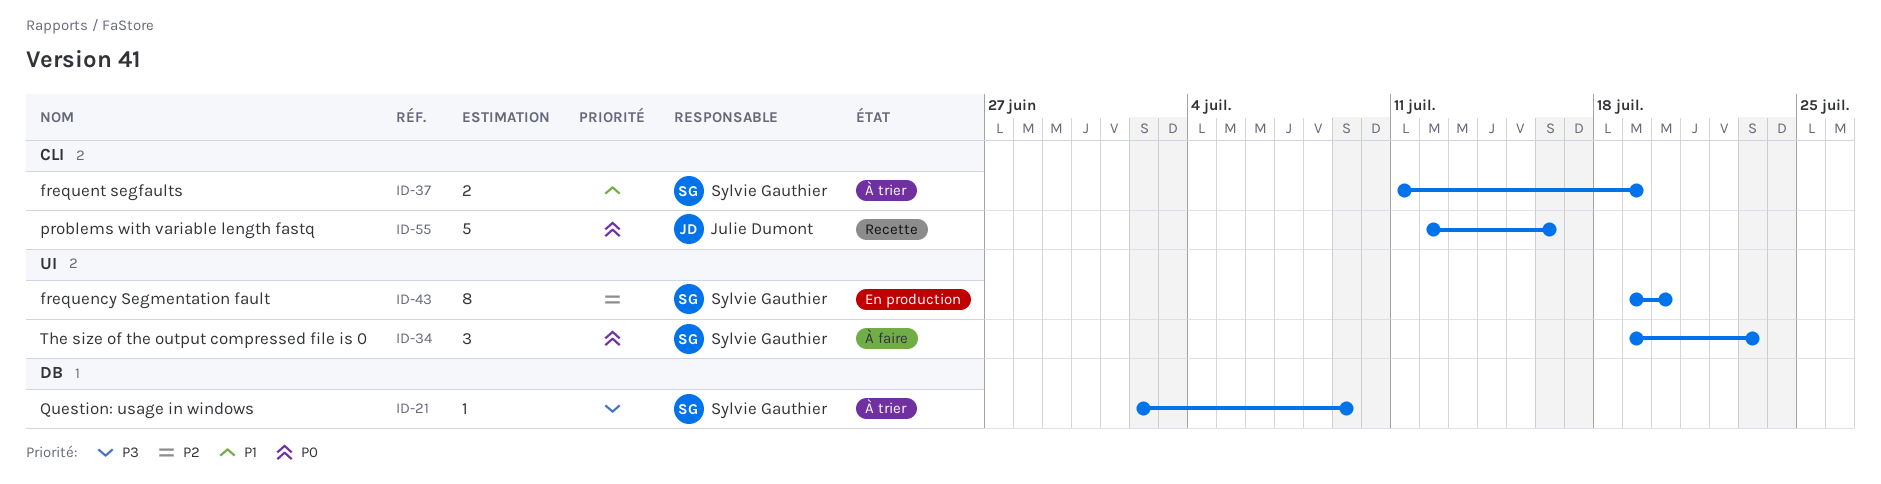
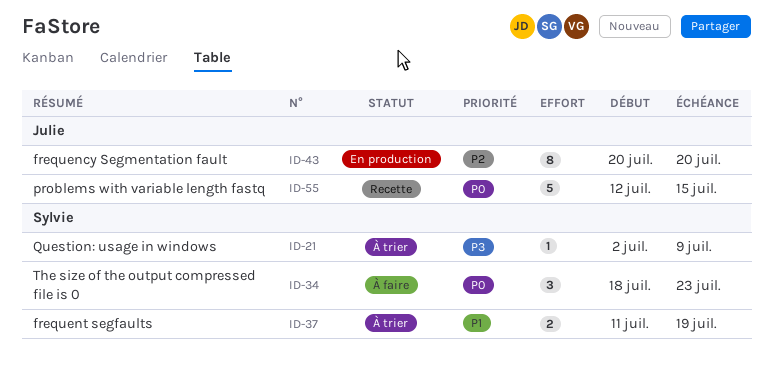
ID-34, start: Jul 19 -> Jul 18
ID-43, owner: Sylvie Gauthier -> Julie Dumont
ID-43, start: Jul 19 -> Jul 20
ID-55, due: Jul 16 -> Jul 15

